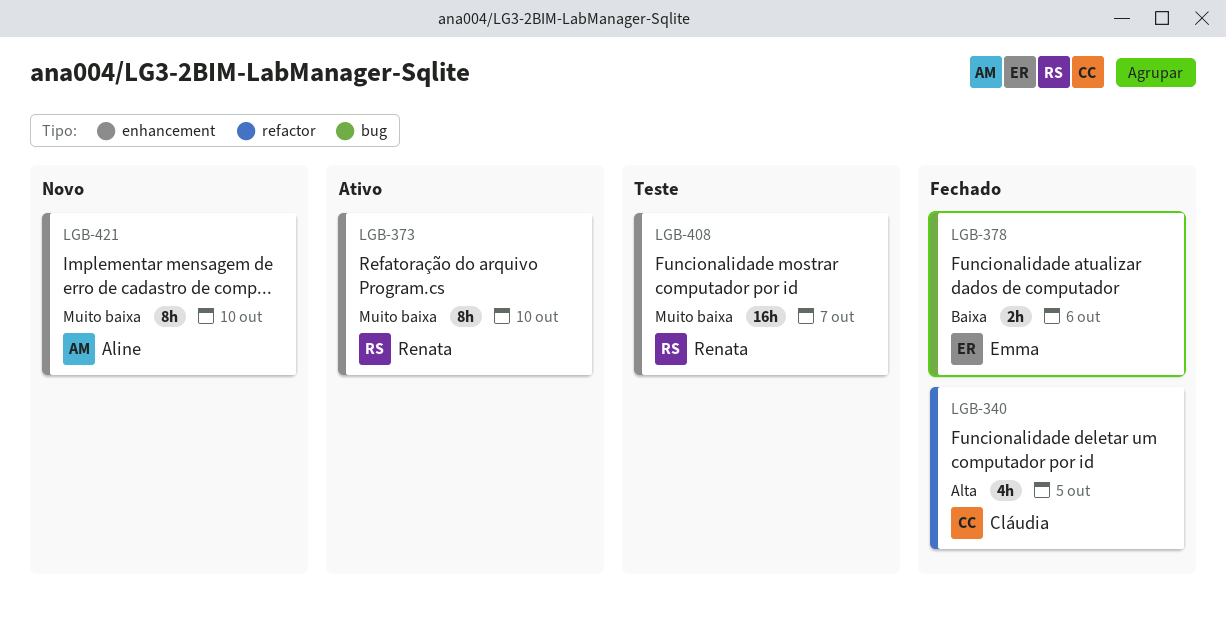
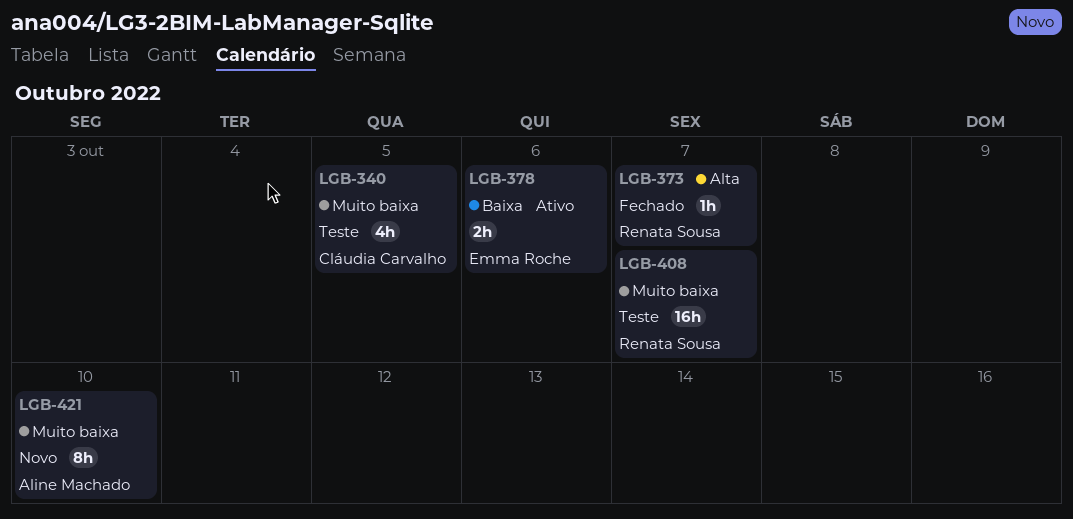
LGB-340, status: Fechado -> Teste
LGB-340, priority: Alta -> Muito baixa
LGB-373, status: Ativo -> Fechado
LGB-373, priority: Muito baixa -> Alta
LGB-373, estimate: 8h -> 1h
LGB-373, due: Oct 10 -> Oct 7
LGB-378, status: Fechado -> Ativo

